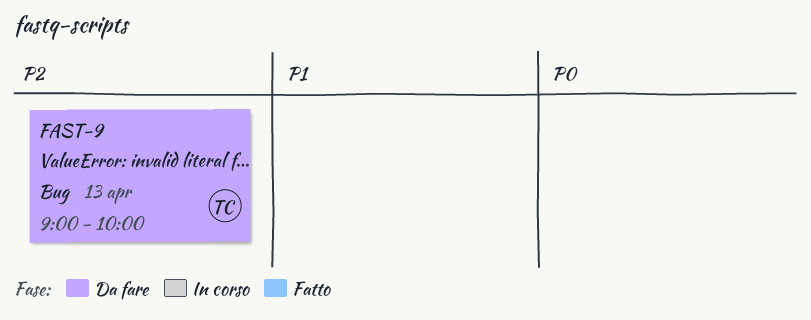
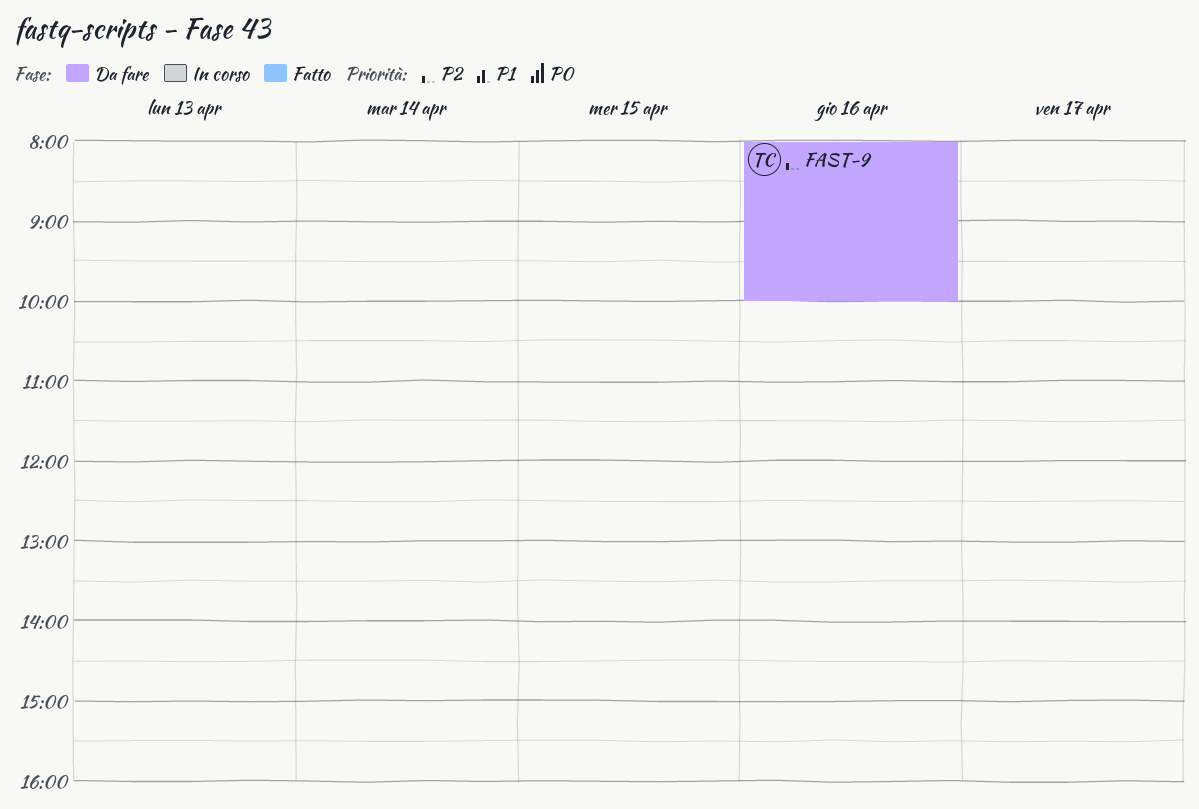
FAST-9, day: Apr 13 -> Apr 16
FAST-9, begins: 09:00 -> 08:00

